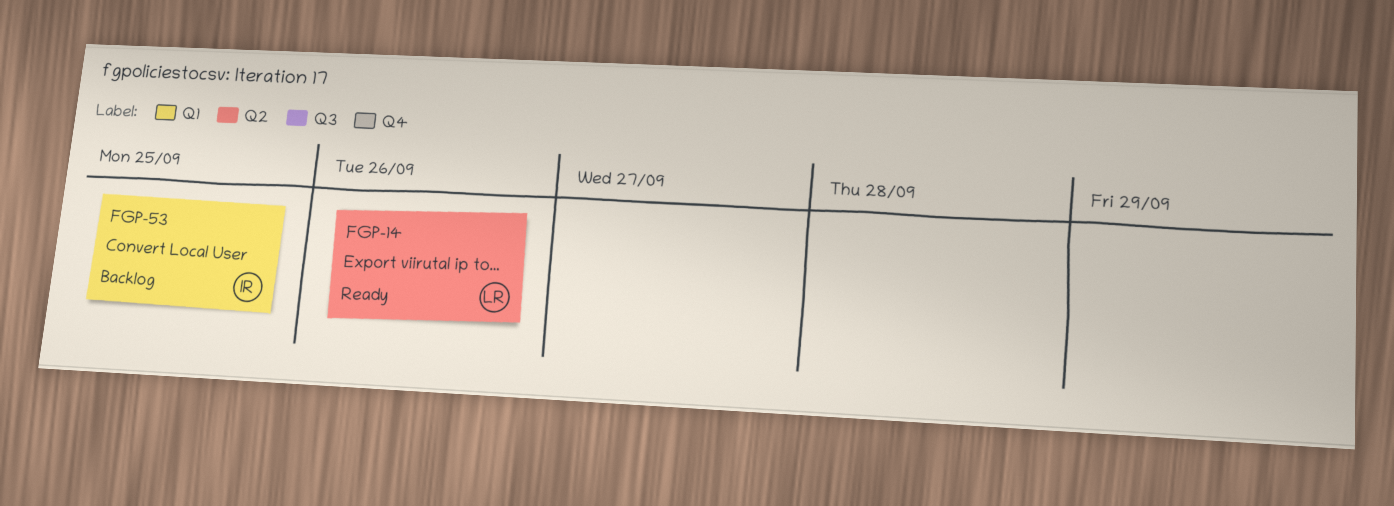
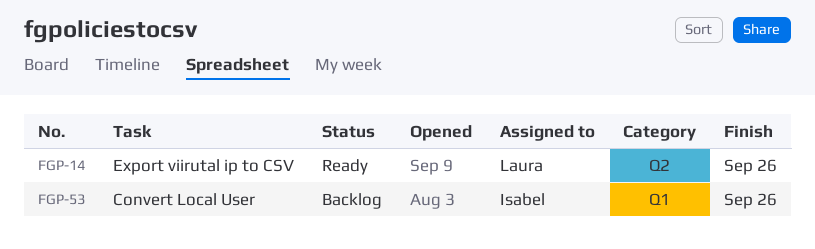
FGP-53, due: Sep 25 -> Sep 26

